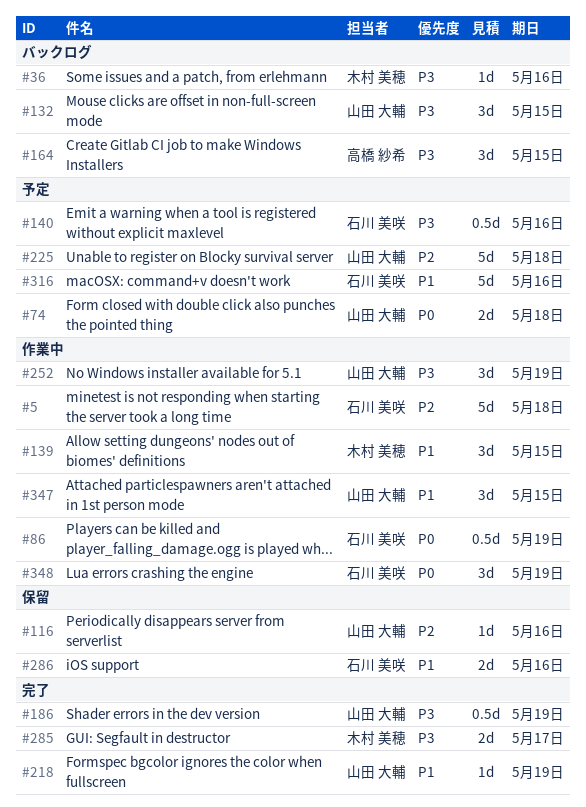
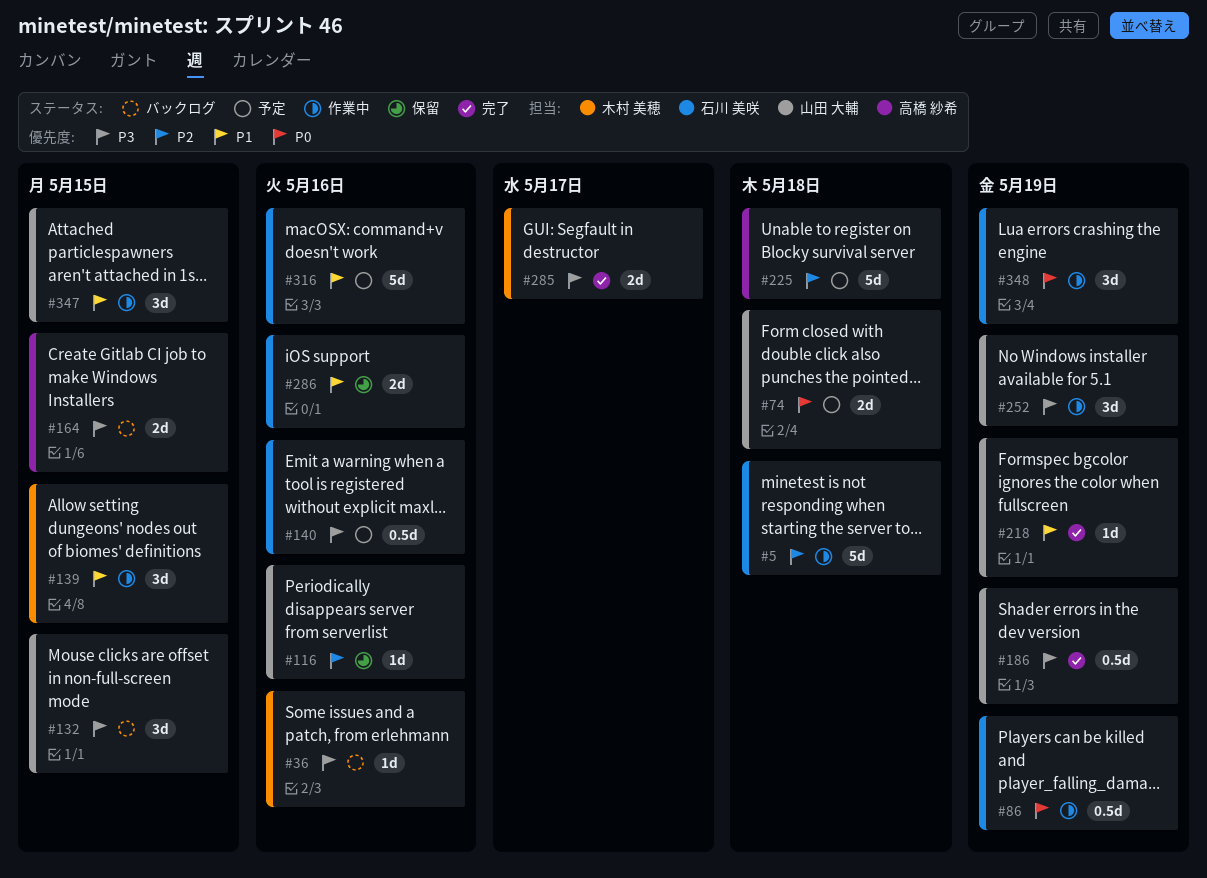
#164, estimate: 3d -> 2d
#225, owner: 山田 大輔 -> 高橋 紗希

